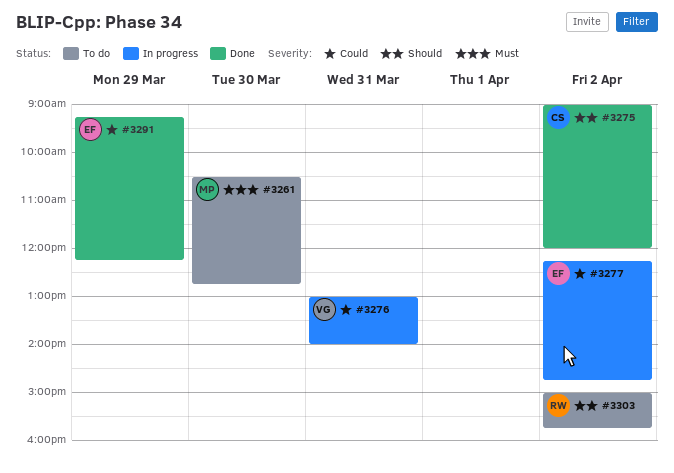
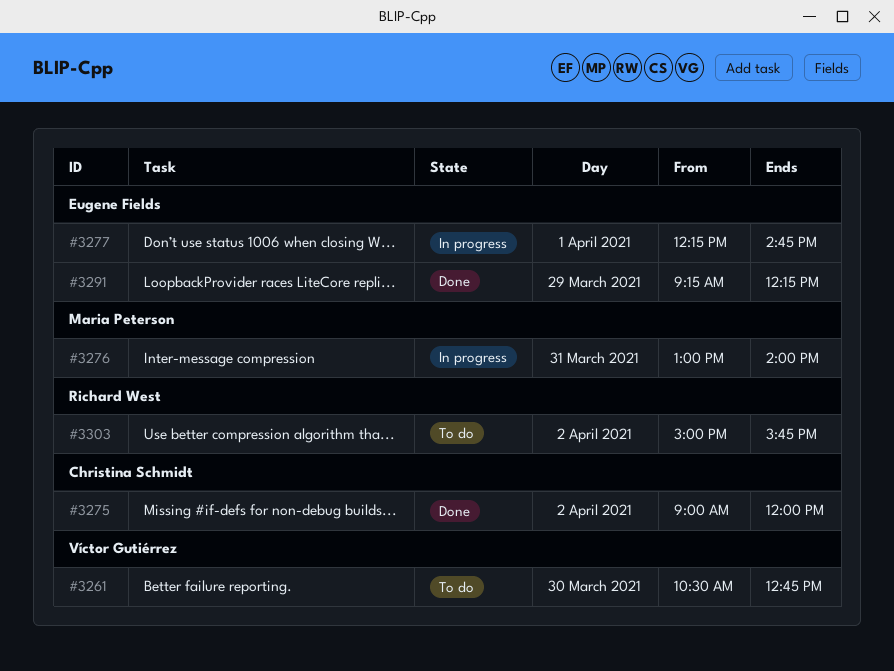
#3261, owner: Maria Peterson -> Víctor Gutiérrez
#3276, owner: Víctor Gutiérrez -> Maria Peterson
#3277, day: Apr 2 -> Apr 1

